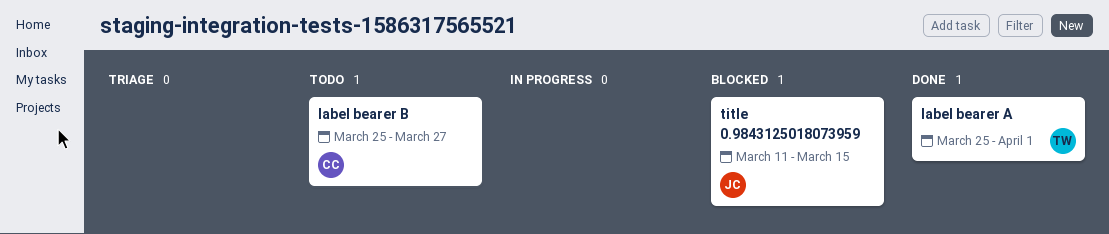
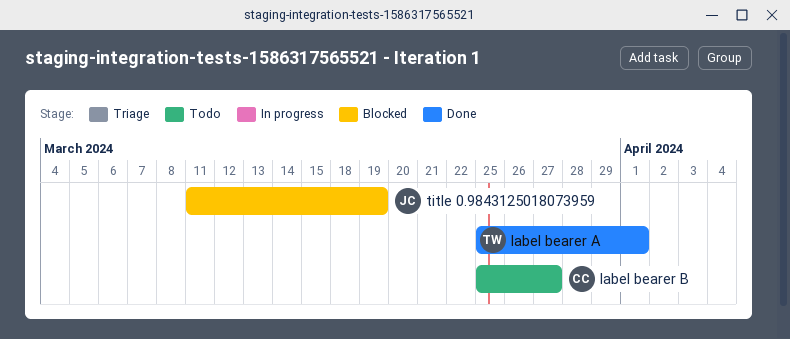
title 0.9843125018073959, due: Mar 15 -> Mar 19

